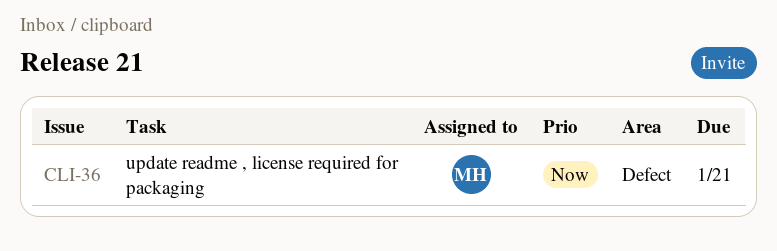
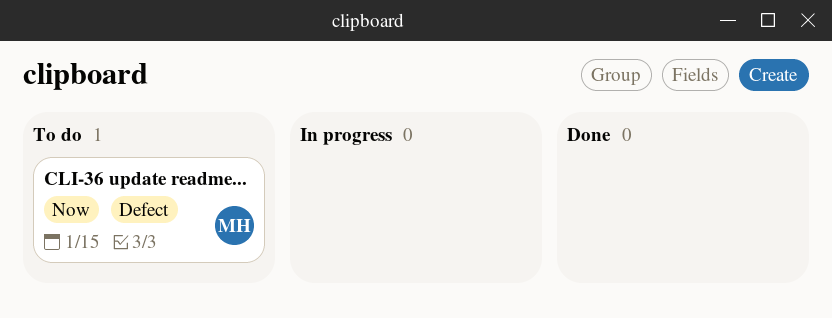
CLI-36, due: Jan 21 -> Jan 15

